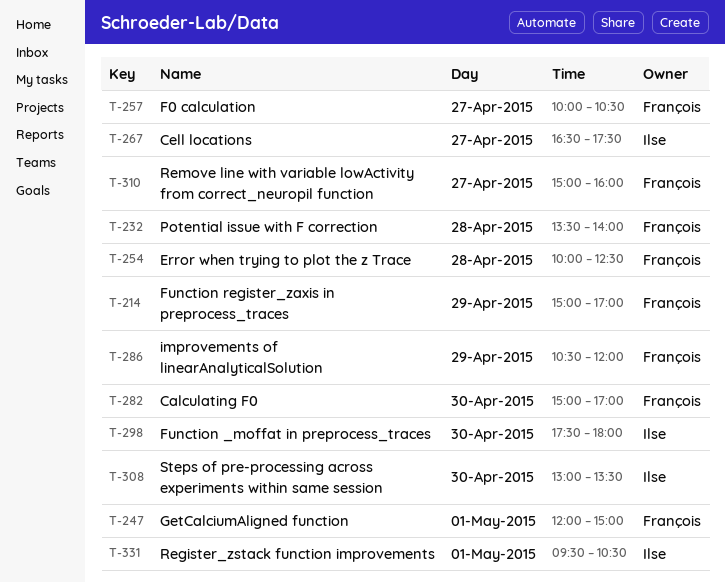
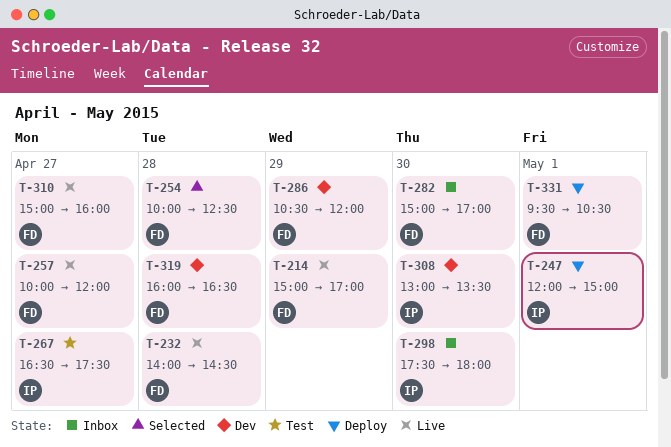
T-232, begins: 13:30 -> 14:00
T-232, ends: 14:00 -> 14:30
T-247, owner: François -> Ilse
T-257, ends: 10:30 -> 12:00
T-319: none -> present
T-331, owner: Ilse -> François

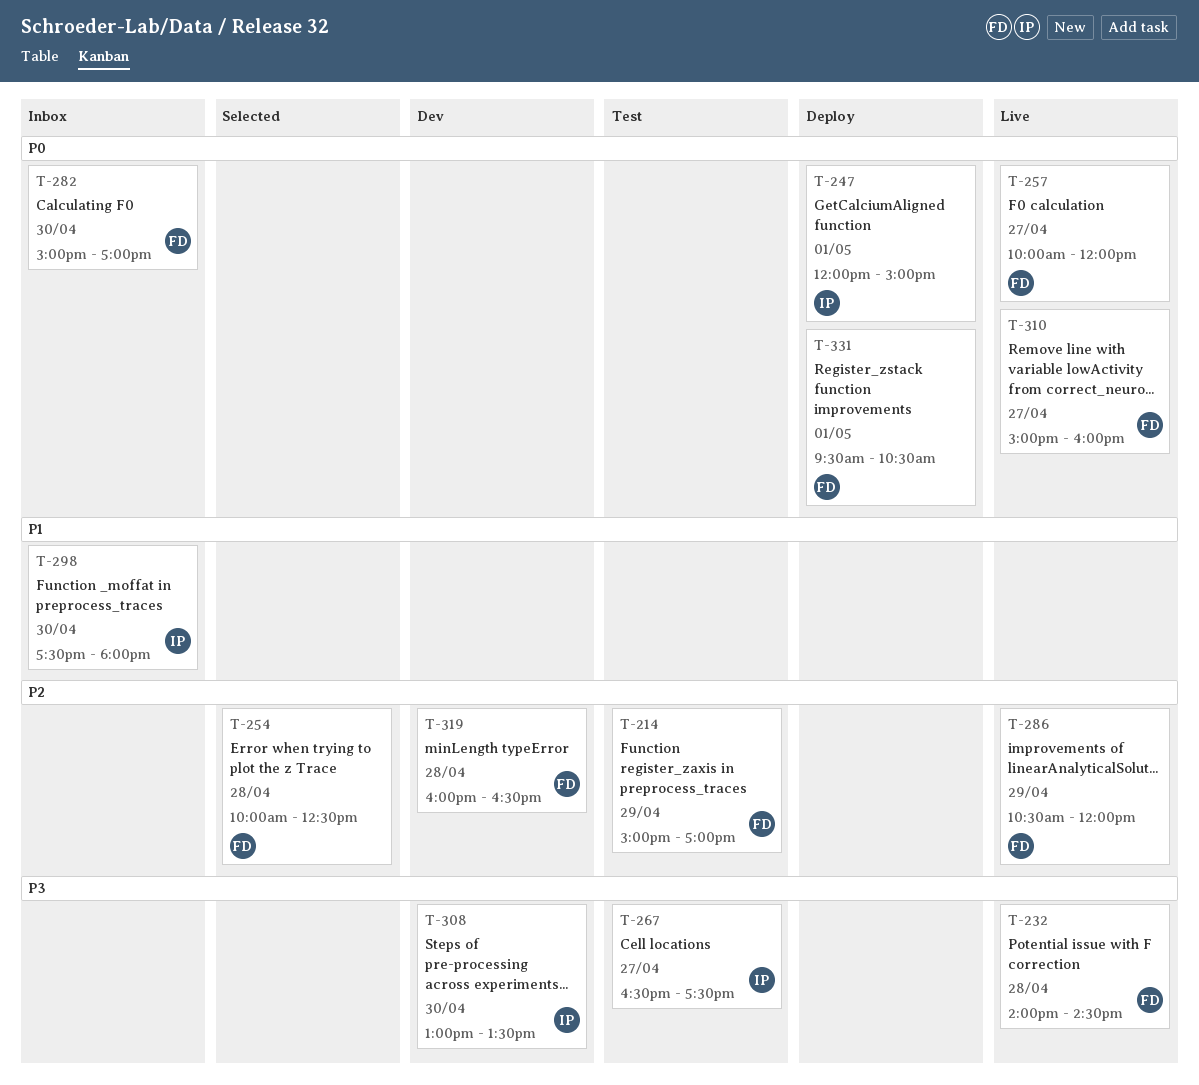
T-214, status: Live -> Test
T-286, status: Dev -> Live

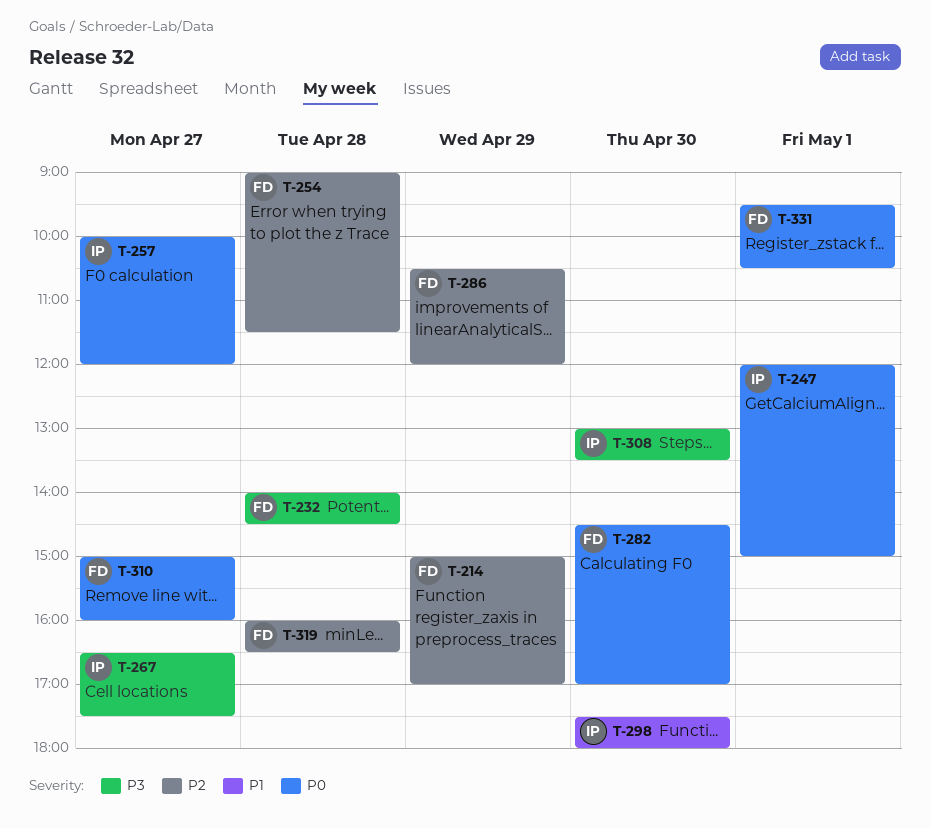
T-254, begins: 10:00 -> 09:00
T-254, ends: 12:30 -> 11:30
T-257, owner: FD -> IP
T-282, begins: 15:00 -> 14:30

